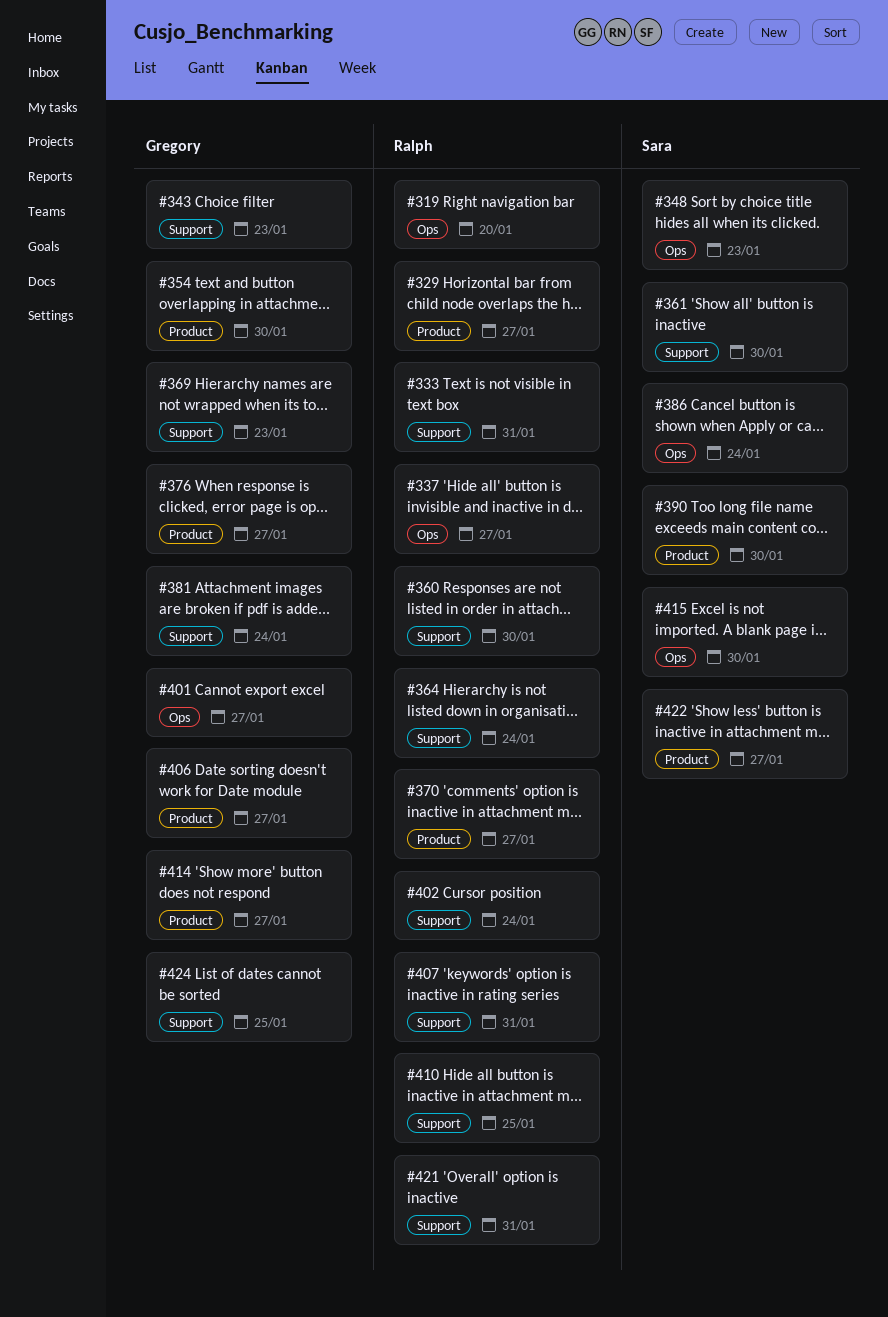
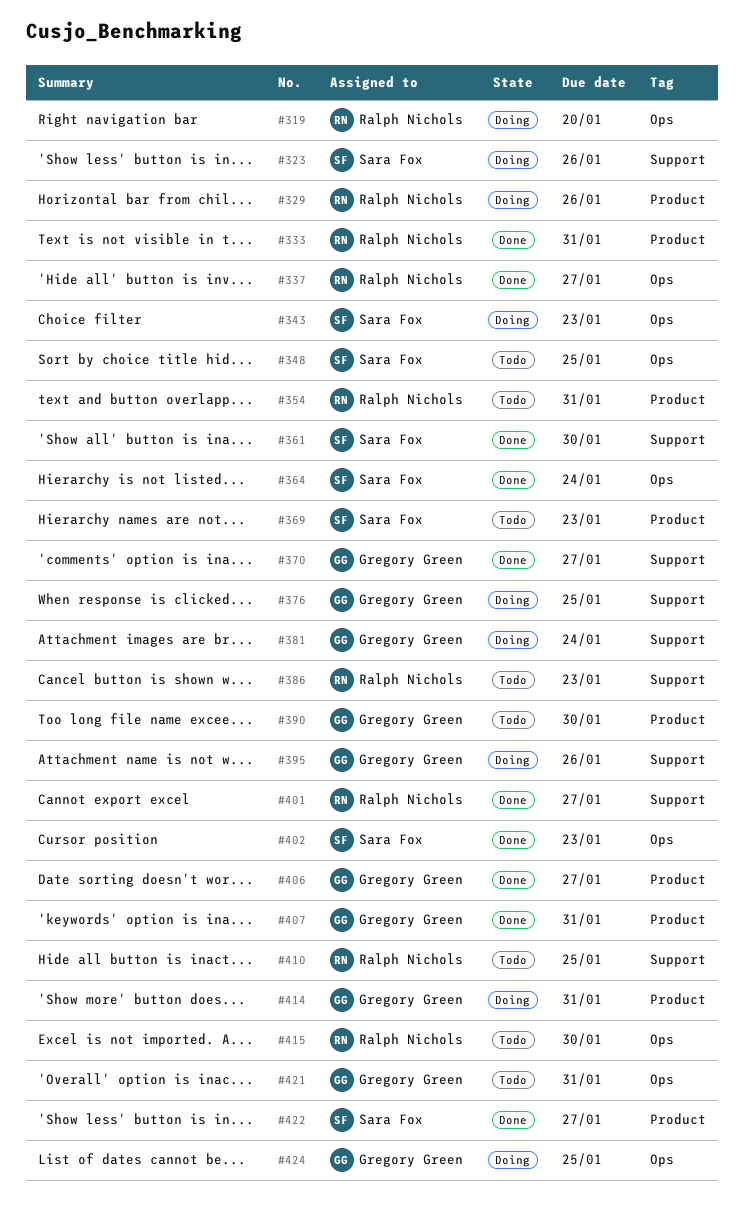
#323: none -> present
#329, due: Jan 27 -> Jan 26
#333, label: Support -> Product
#343, owner: Gregory Green -> Sara Fox
#343, label: Support -> Ops
#348, due: Jan 23 -> Jan 25
#354, owner: Gregory Green -> Ralph Nichols
#354, due: Jan 30 -> Jan 31
#360: present -> none
#364, owner: Ralph Nichols -> Sara Fox
#364, label: Support -> Ops
#369, owner: Gregory Green -> Sara Fox
#369, label: Support -> Product
#370, owner: Ralph Nichols -> Gregory Green
#370, label: Product -> Support
#376, label: Product -> Support
#376, due: Jan 27 -> Jan 25
#386, owner: Sara Fox -> Ralph Nichols
#386, label: Ops -> Support
#386, due: Jan 24 -> Jan 23
#390, owner: Sara Fox -> Gregory Green
#395: none -> present
#401, owner: Gregory Green -> Ralph Nichols
#401, label: Ops -> Support
#402, owner: Ralph Nichols -> Sara Fox
#402, label: Support -> Ops
#402, due: Jan 24 -> Jan 23
#407, owner: Ralph Nichols -> Gregory Green
#407, label: Support -> Product
#414, due: Jan 27 -> Jan 31
#415, owner: Sara Fox -> Ralph Nichols
#421, owner: Ralph Nichols -> Gregory Green
#421, label: Support -> Ops
#424, label: Support -> Ops

